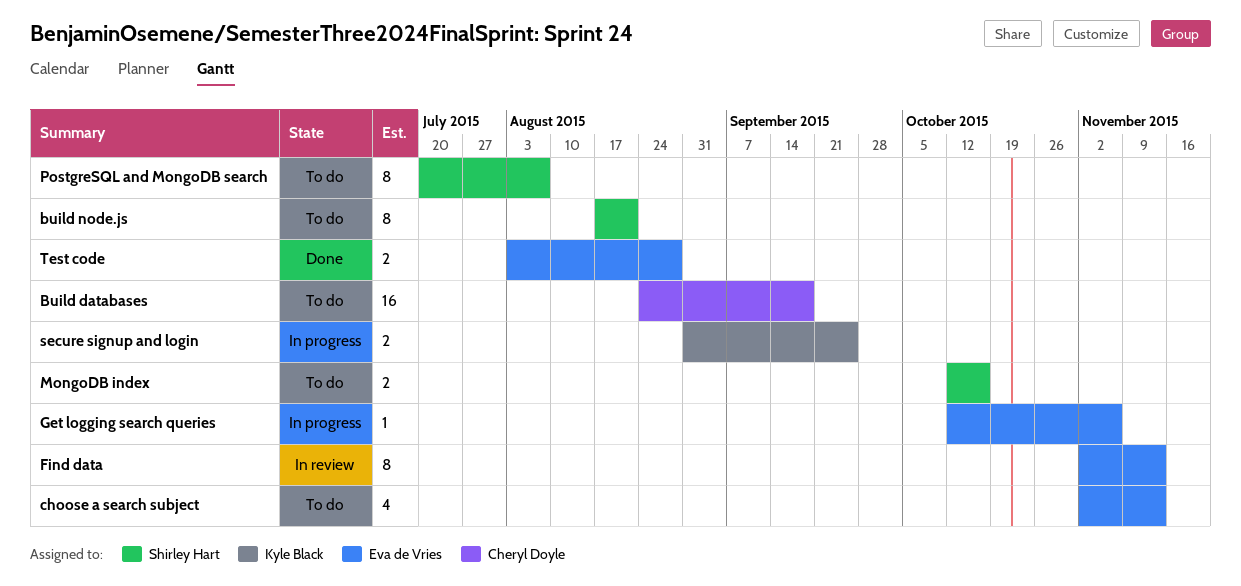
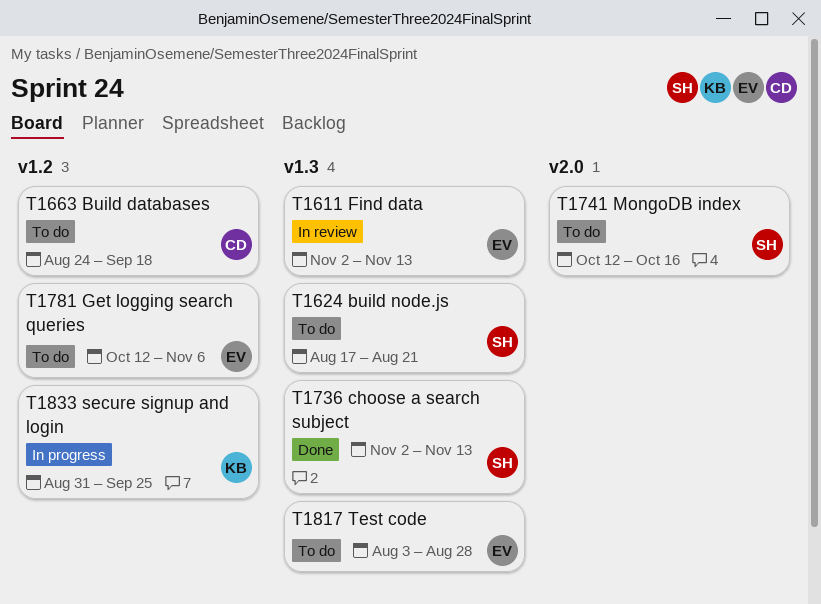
choose a search subject, status: To do -> Done
choose a search subject, owner: Eva de Vries -> Shirley Hart
Get logging search queries, status: In progress -> To do
PostgreSQL and MongoDB search: present -> none
Test code, status: Done -> To do

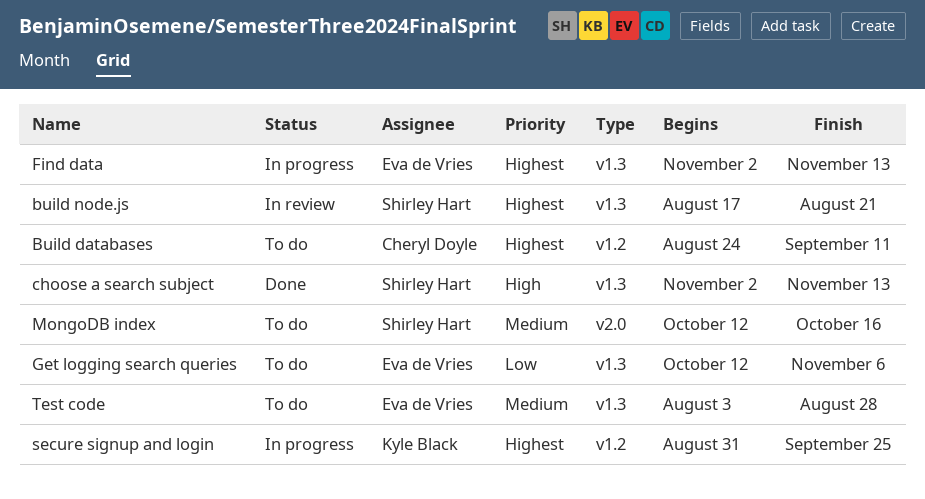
Build databases, due: Sep 18 -> Sep 11
build node.js, status: To do -> In review
Find data, status: In review -> In progress
Get logging search queries, label: v1.2 -> v1.3

